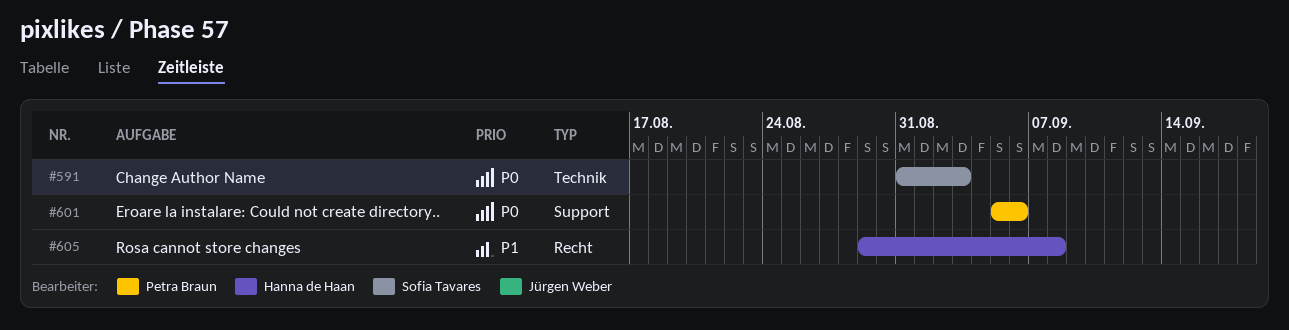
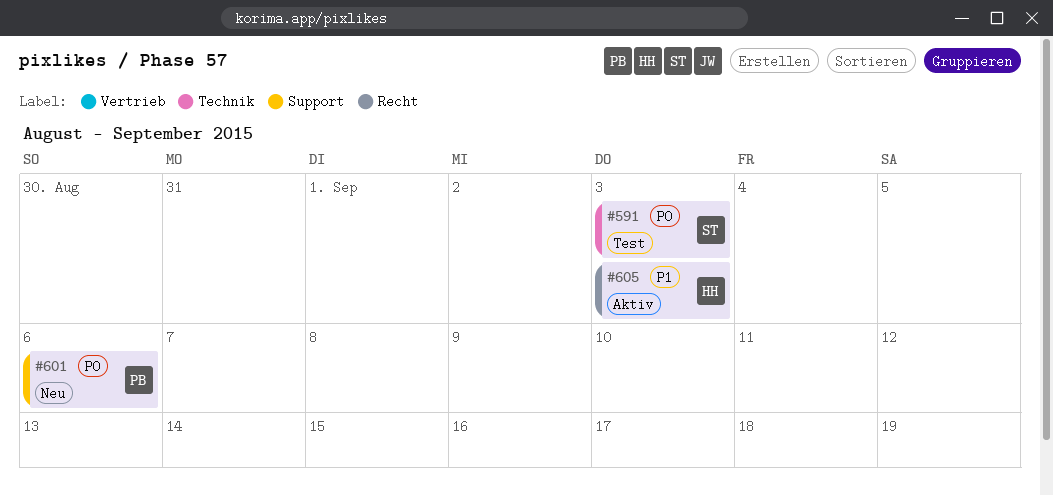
#605, due: Sep 8 -> Sep 3

